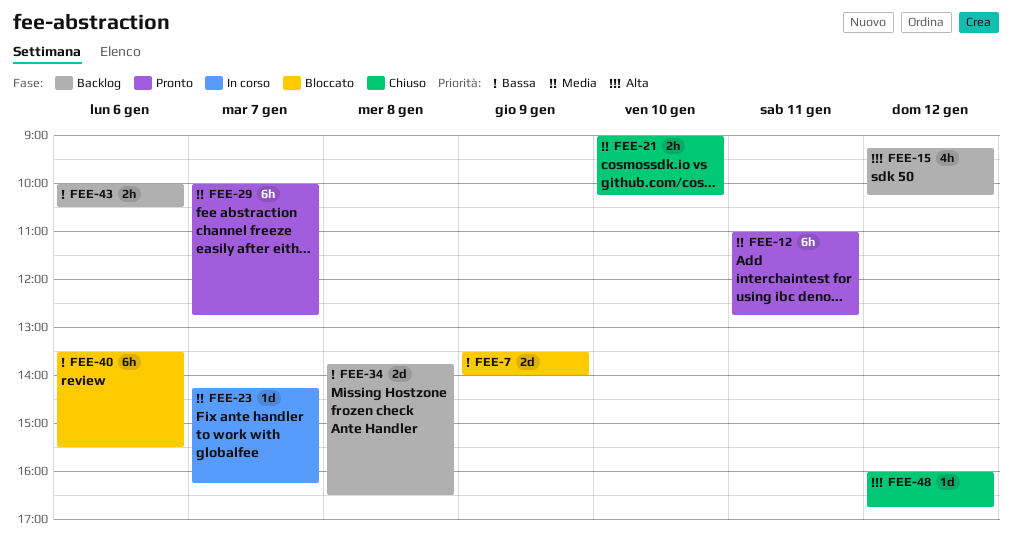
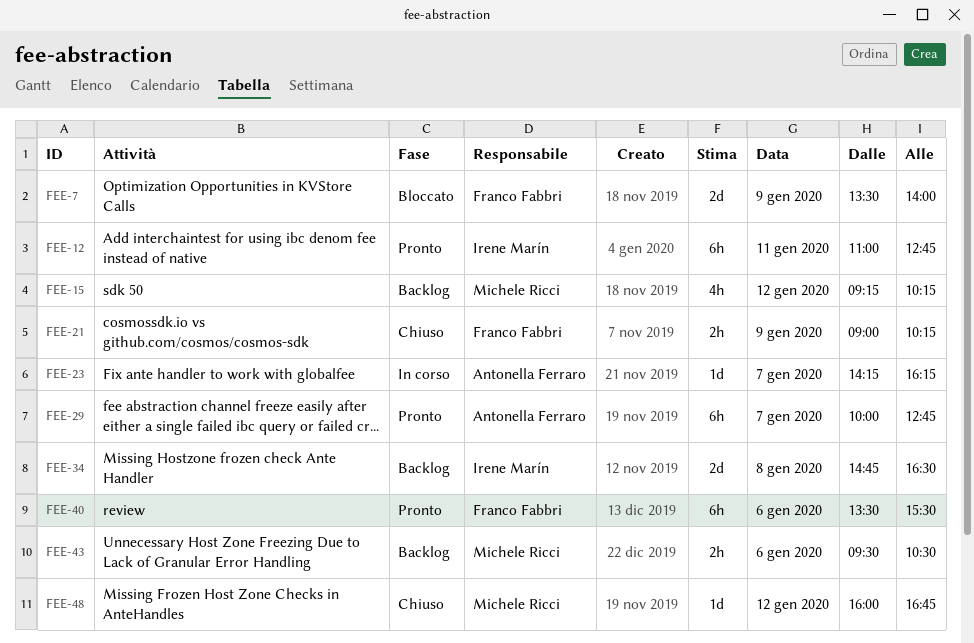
FEE-21, day: Jan 10 -> Jan 9
FEE-34, begins: 13:45 -> 14:45
FEE-40, status: Bloccato -> Pronto
FEE-43, begins: 10:00 -> 09:30

